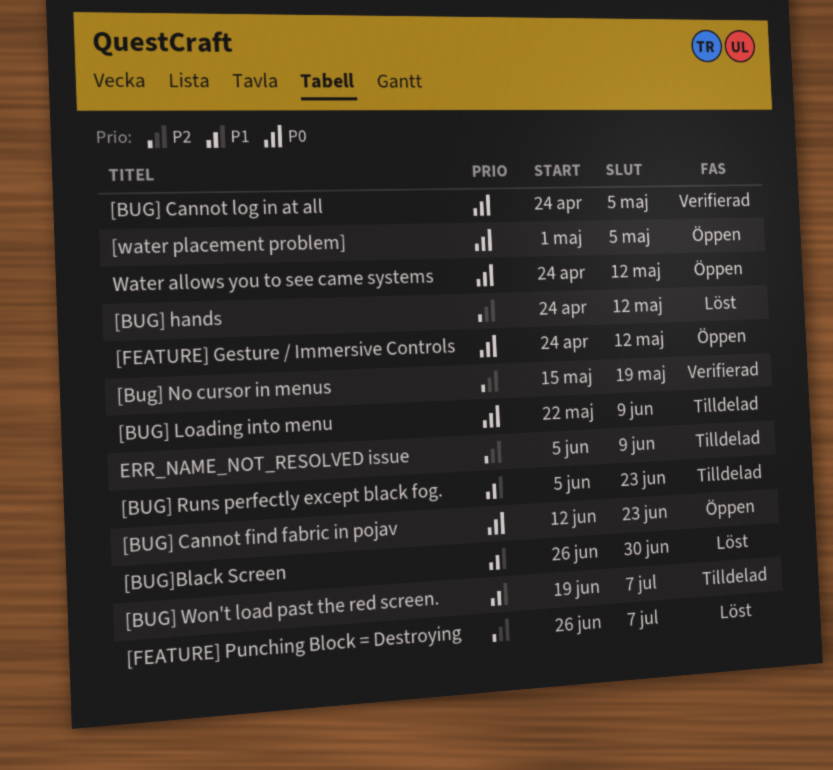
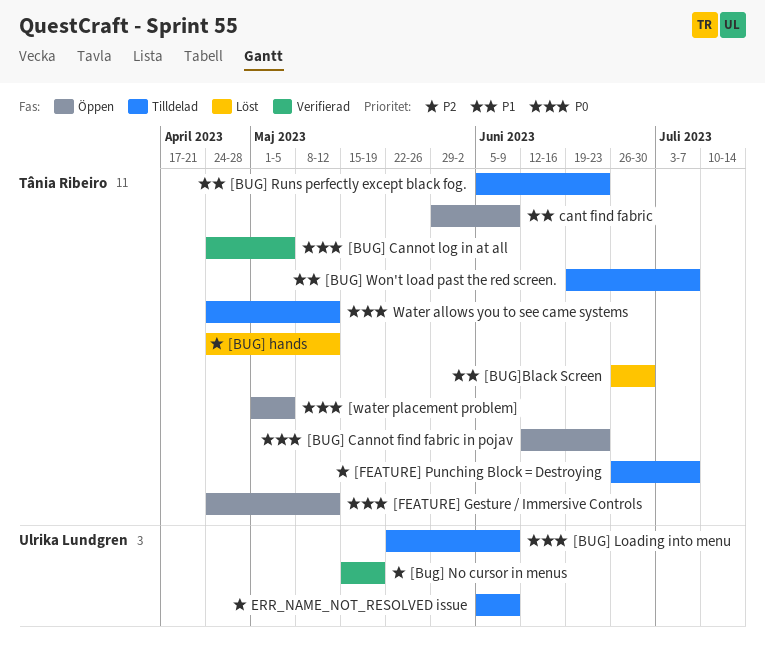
[FEATURE] Punching Block = Destroying, status: Löst -> Tilldelad
cant find fabric: none -> present
Water allows you to see came systems, status: Öppen -> Tilldelad

